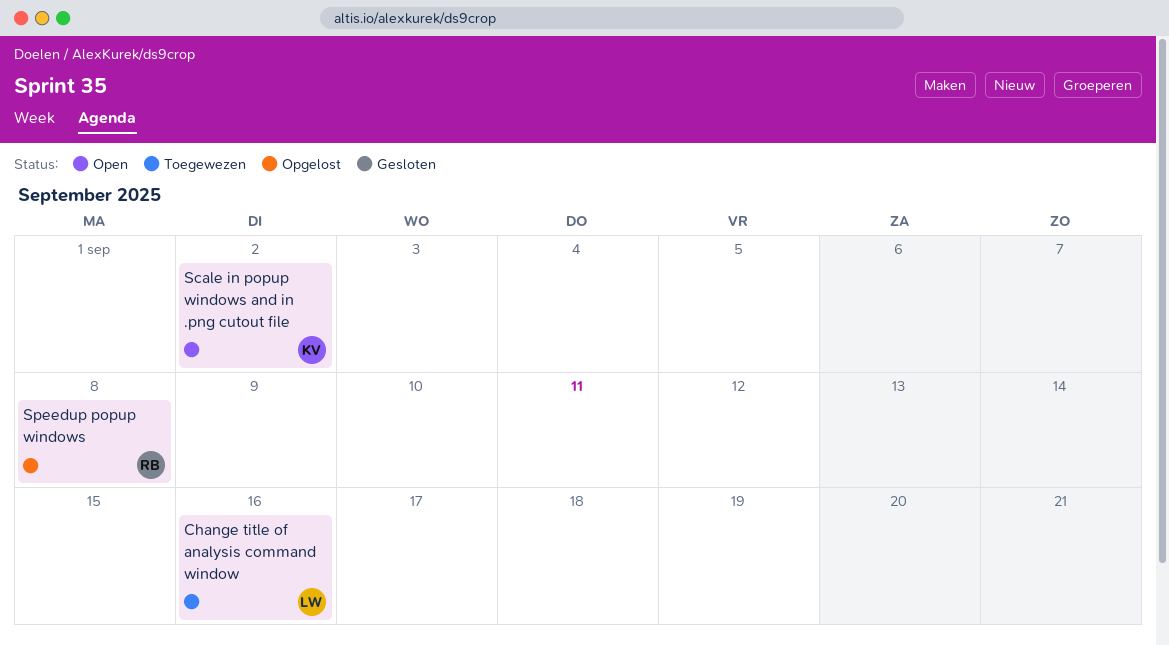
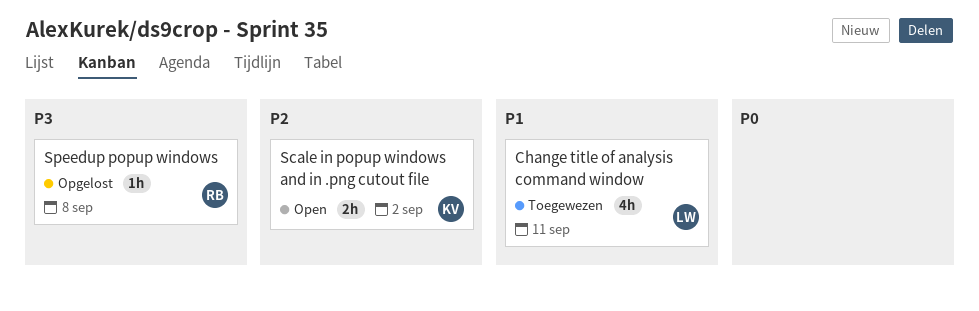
Change title of analysis command window, due: Sep 16 -> Sep 11

